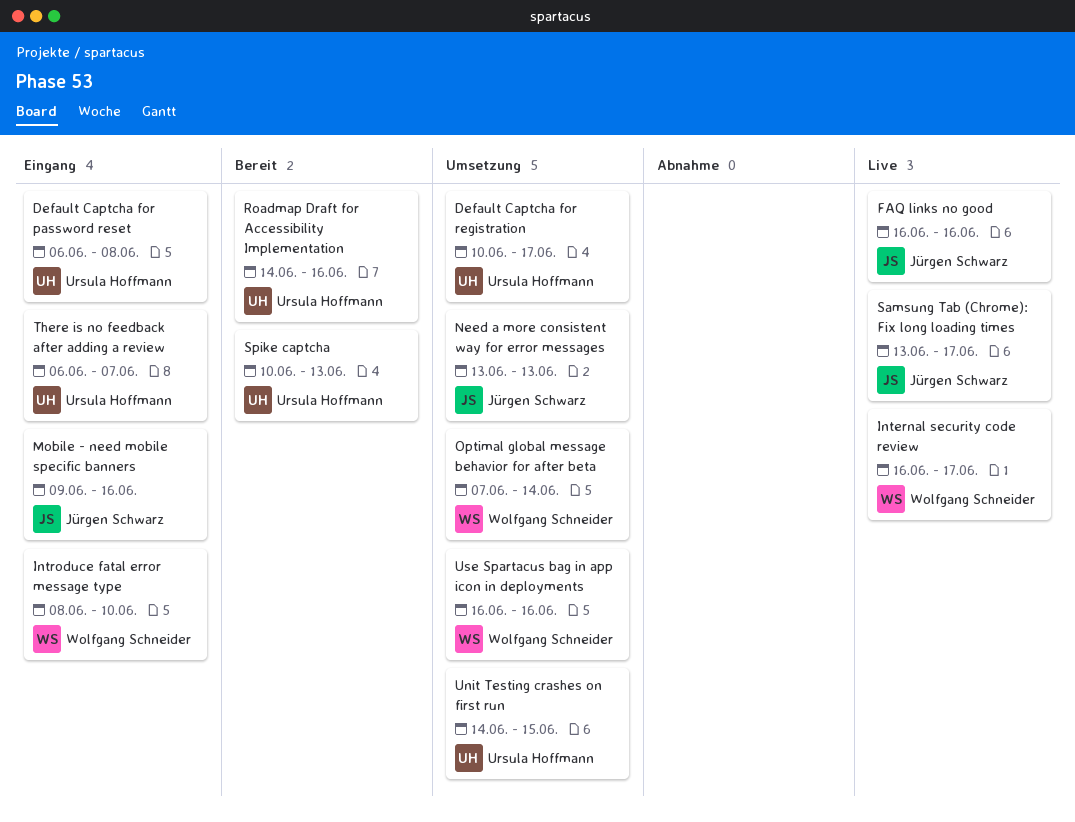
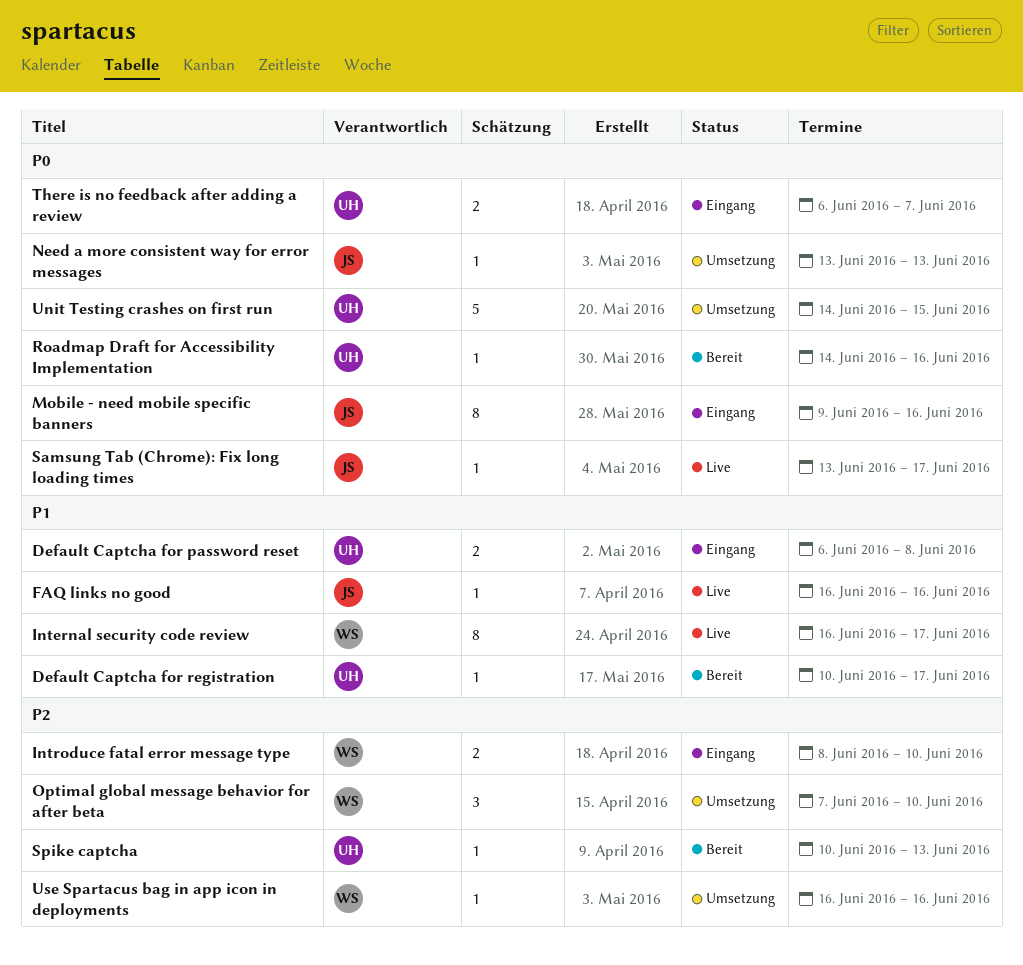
Default Captcha for registration, status: Umsetzung -> Bereit
Optimal global message behavior for after beta, due: Jun 14 -> Jun 10

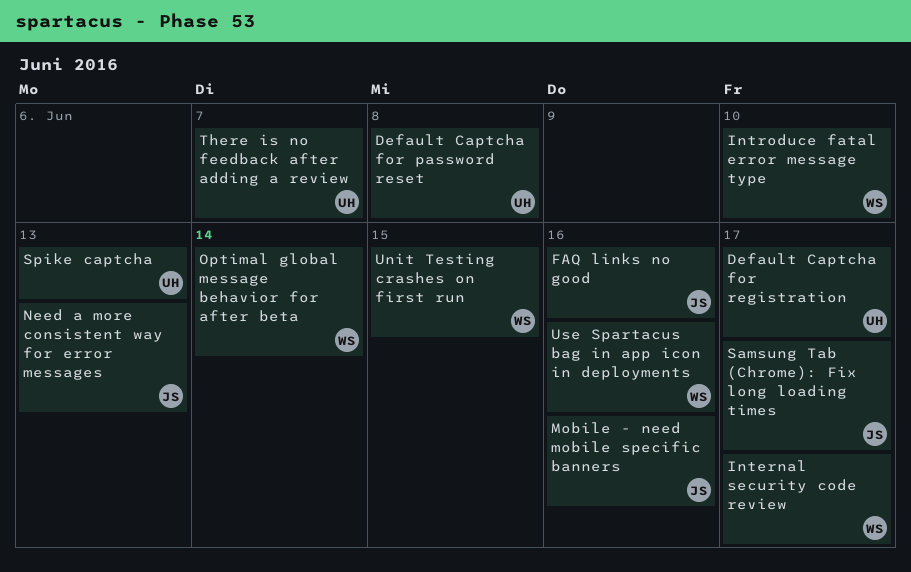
Optimal global message behavior for after beta, due: Jun 10 -> Jun 14
Roadmap Draft for Accessibility Implementation: present -> none
Unit Testing crashes on first run, owner: UH -> WS

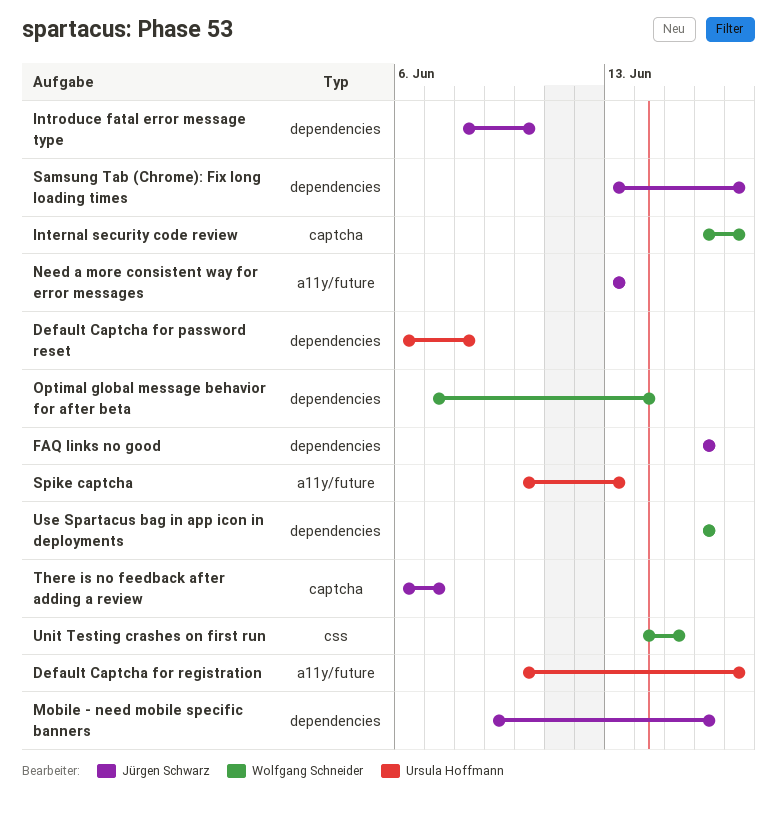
Introduce fatal error message type, owner: Wolfgang Schneider -> Jürgen Schwarz
There is no feedback after adding a review, owner: Ursula Hoffmann -> Jürgen Schwarz

